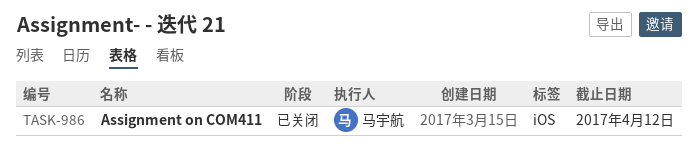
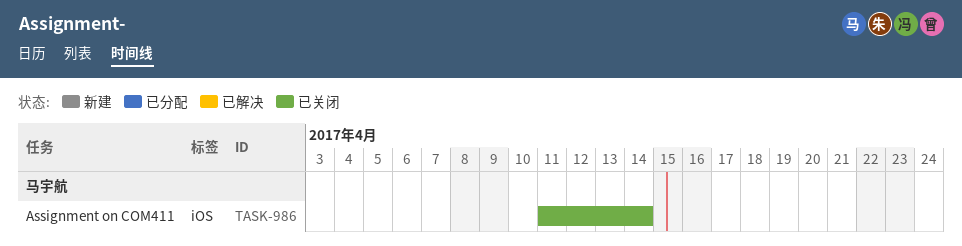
TASK-986, due: Apr 12 -> Apr 14

